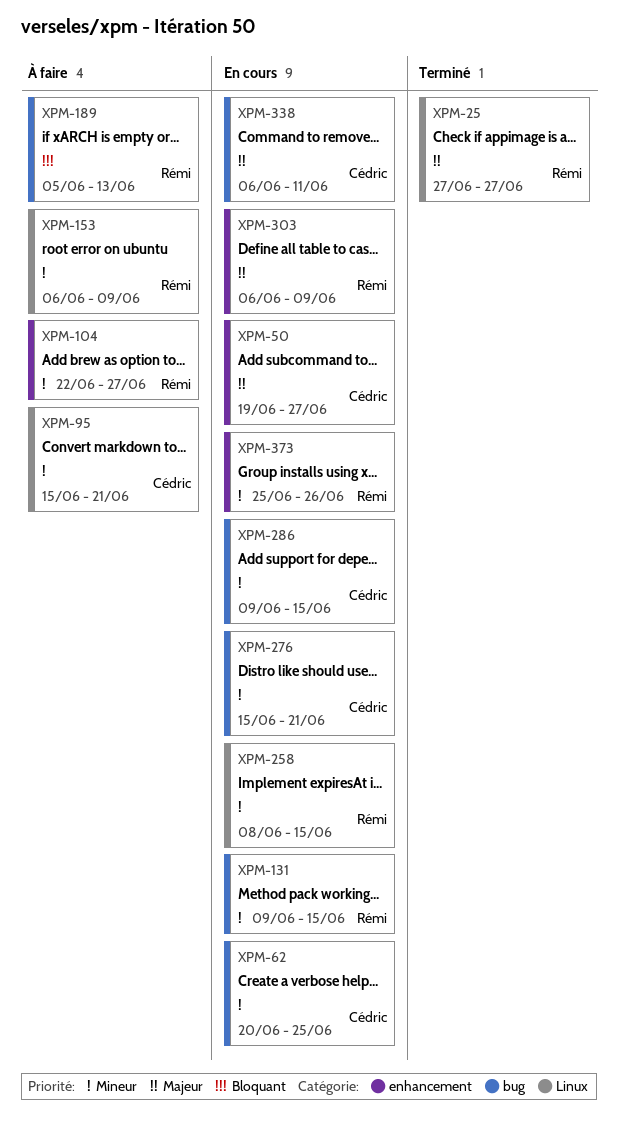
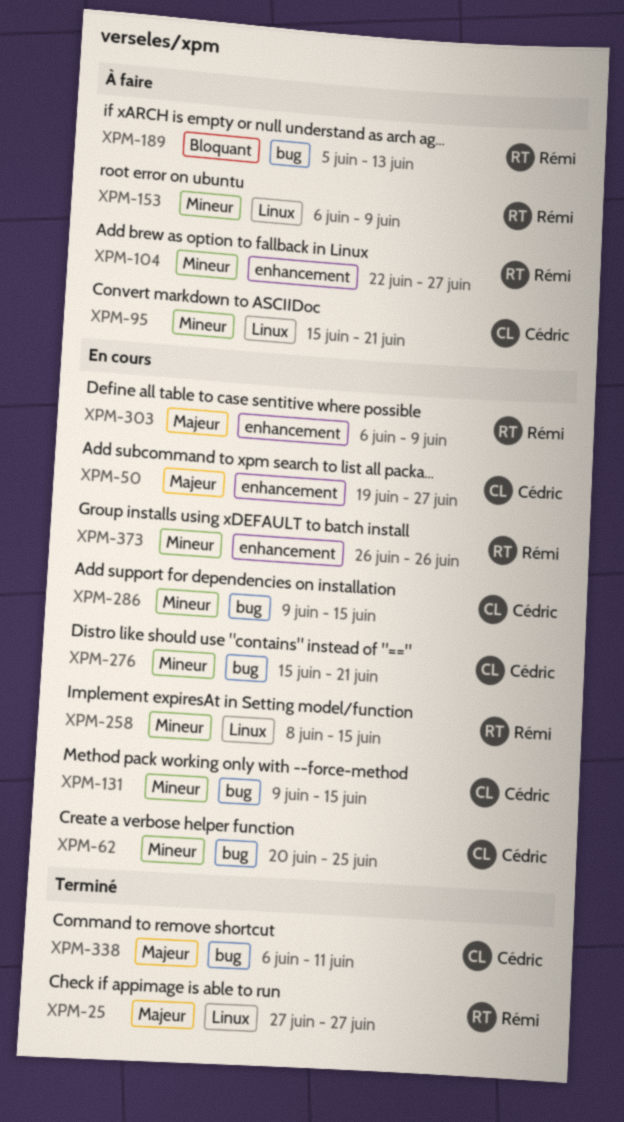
XPM-131, owner: Rémi -> Cédric
XPM-338, status: En cours -> Terminé
XPM-373, start: Jun 25 -> Jun 26

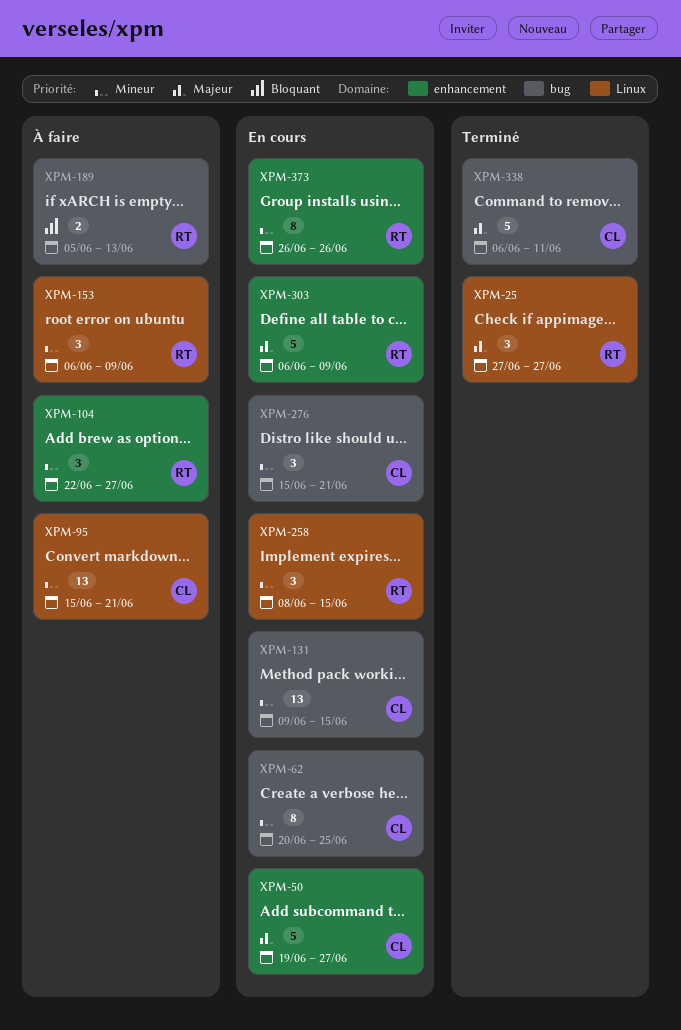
XPM-286: present -> none

